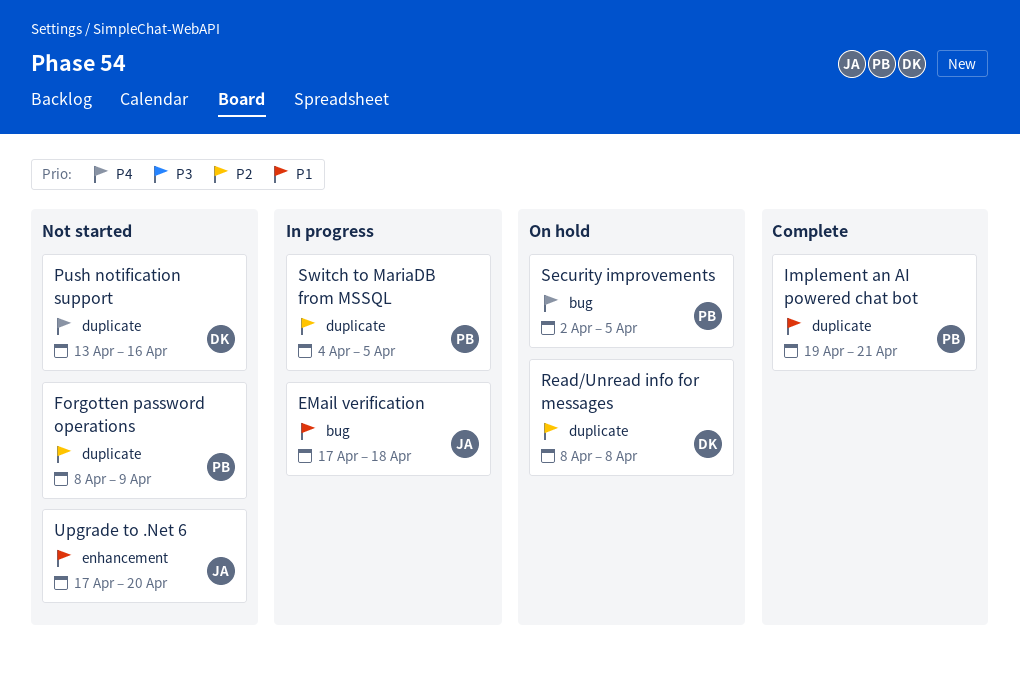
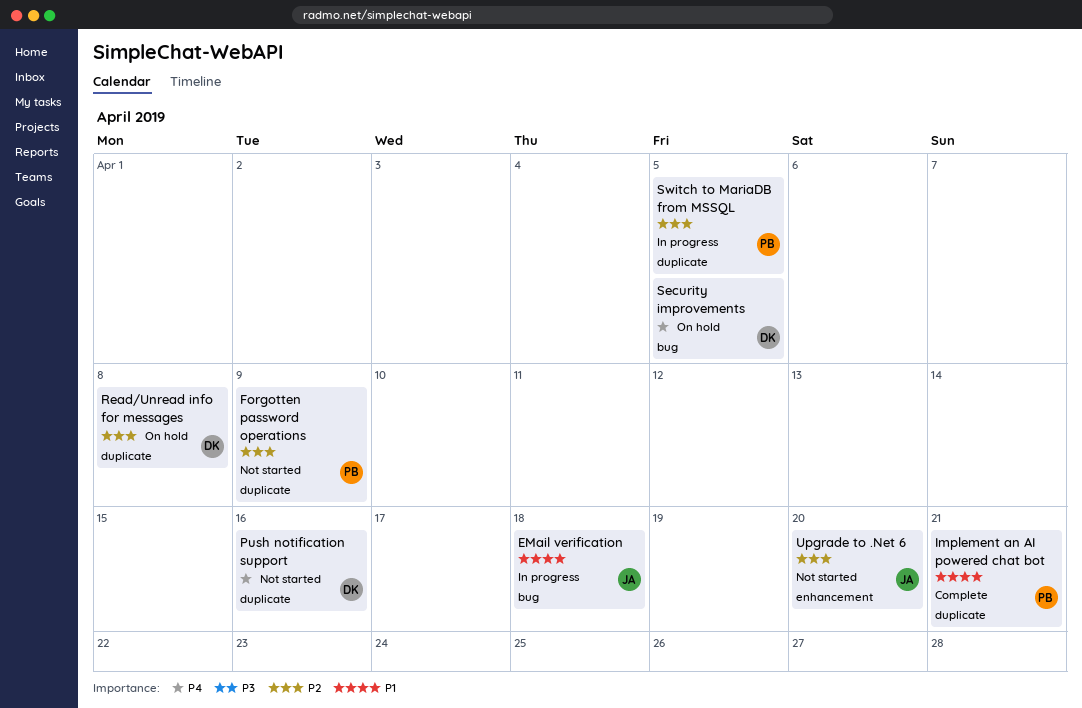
Security improvements, owner: PB -> DK
Upgrade to .Net 6, priority: P1 -> P2

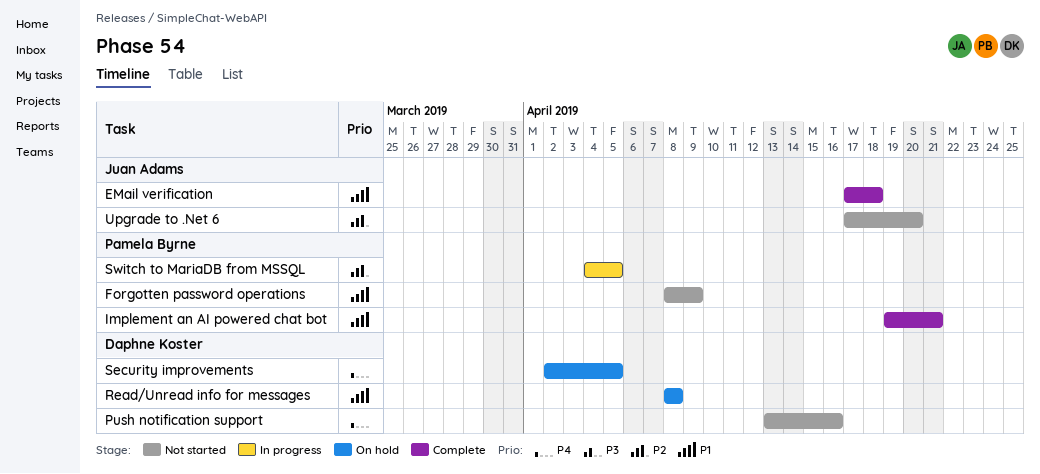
EMail verification, status: In progress -> Complete
Forgotten password operations, priority: P2 -> P1
Read/Unread info for messages, priority: P2 -> P1

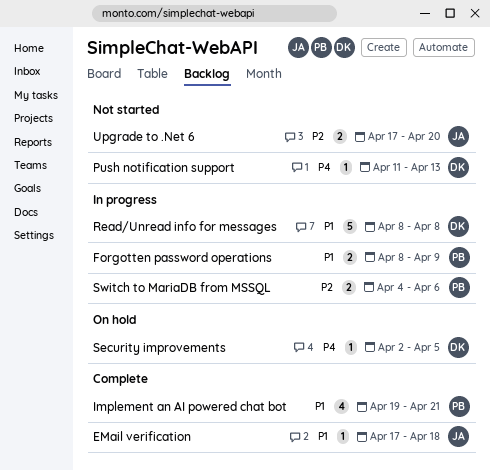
Forgotten password operations, status: Not started -> In progress
Push notification support, start: Apr 13 -> Apr 11
Push notification support, due: Apr 16 -> Apr 13
Read/Unread info for messages, status: On hold -> In progress
Switch to MariaDB from MSSQL, due: Apr 5 -> Apr 6

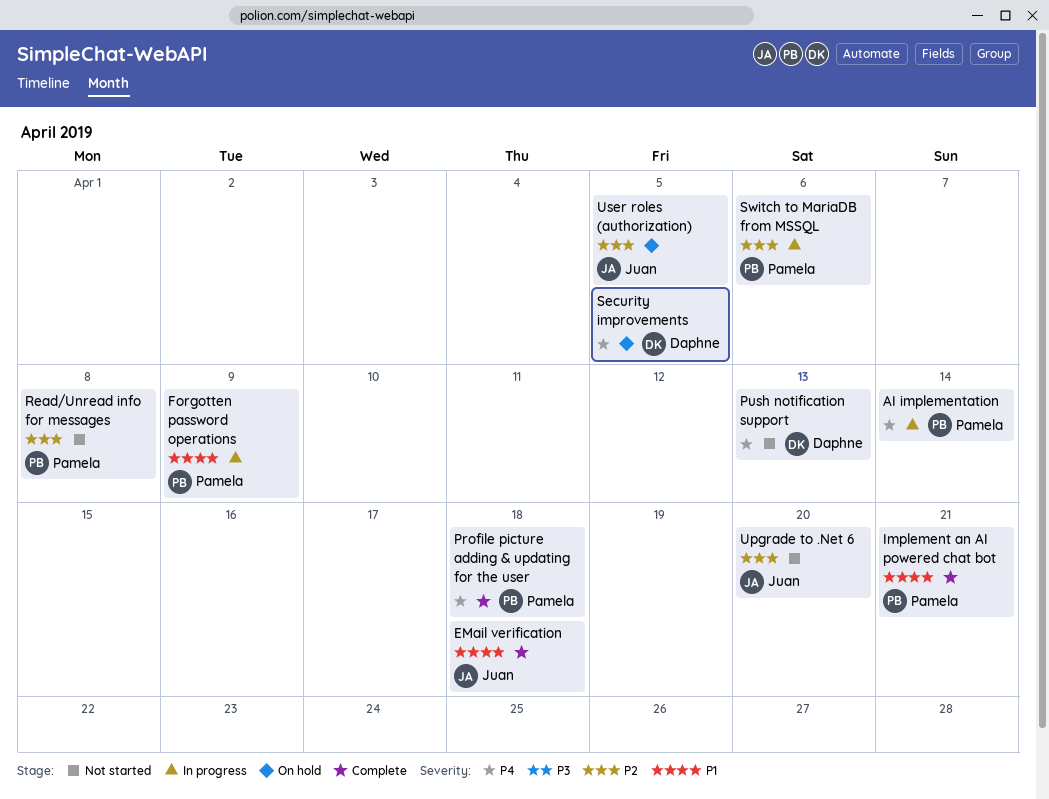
AI implementation: none -> present
Profile picture adding & updating for the user: none -> present
Read/Unread info for messages, status: In progress -> Not started
Read/Unread info for messages, owner: Daphne -> Pamela
Read/Unread info for messages, priority: P1 -> P2
User roles (authorization): none -> present

